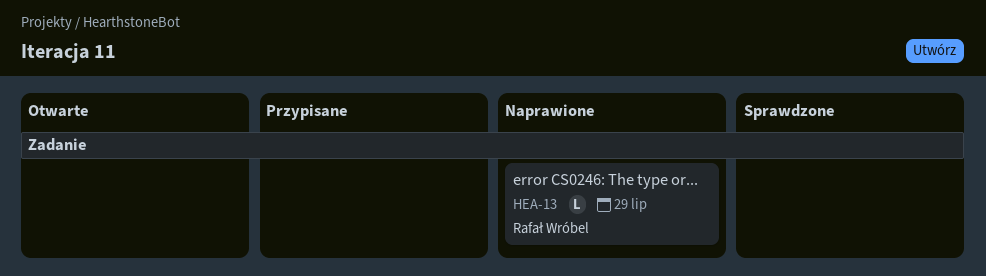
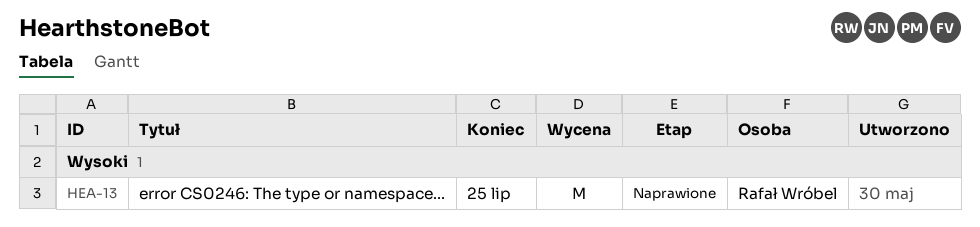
HEA-13, estimate: L -> M
HEA-13, due: Jul 29 -> Jul 25

